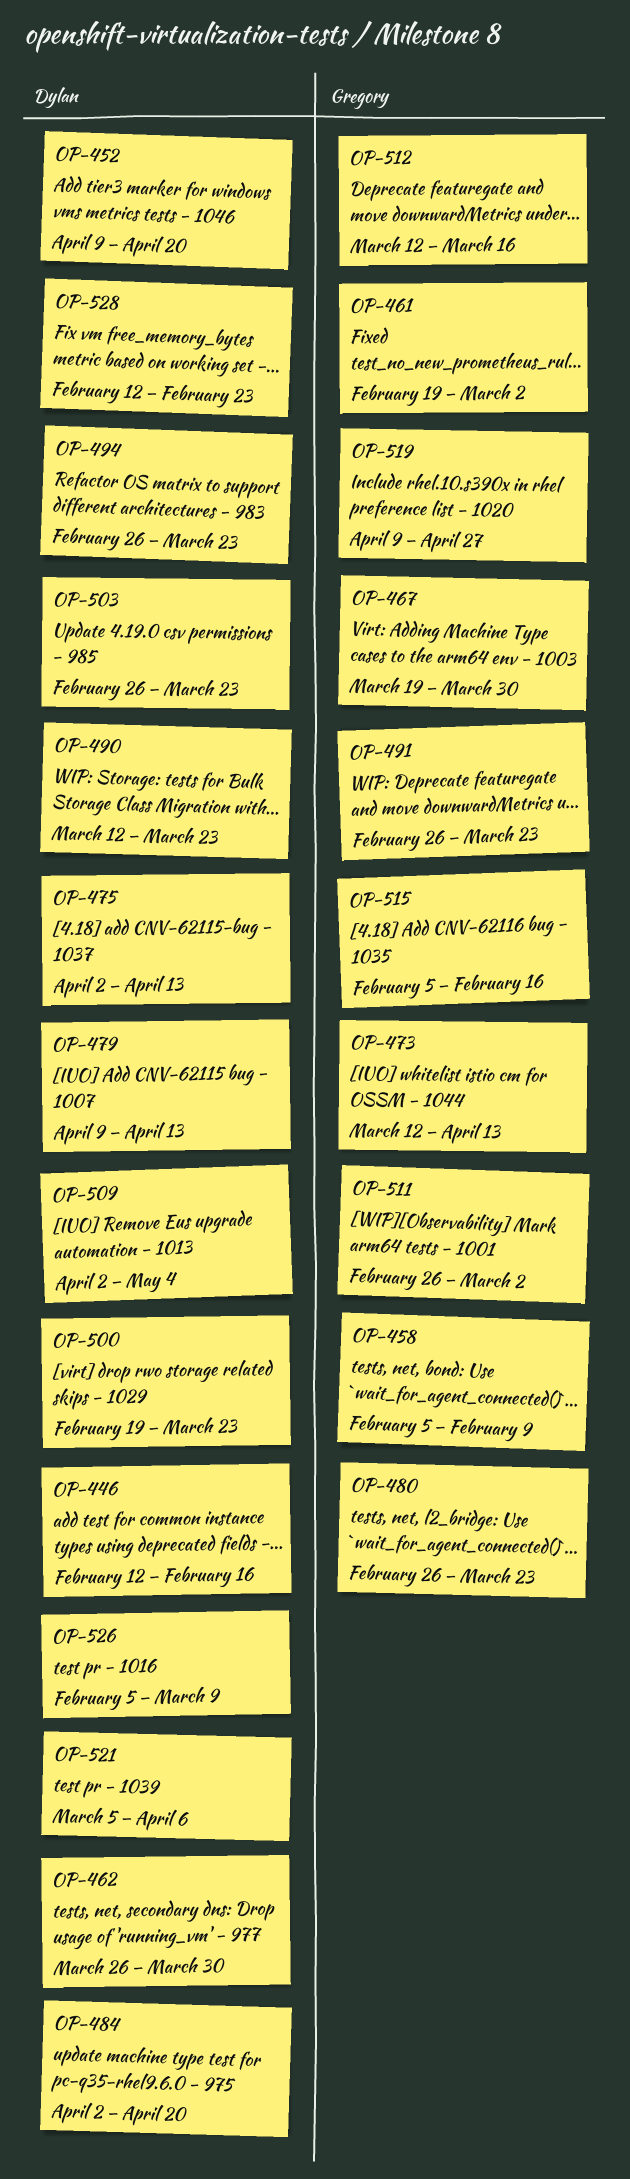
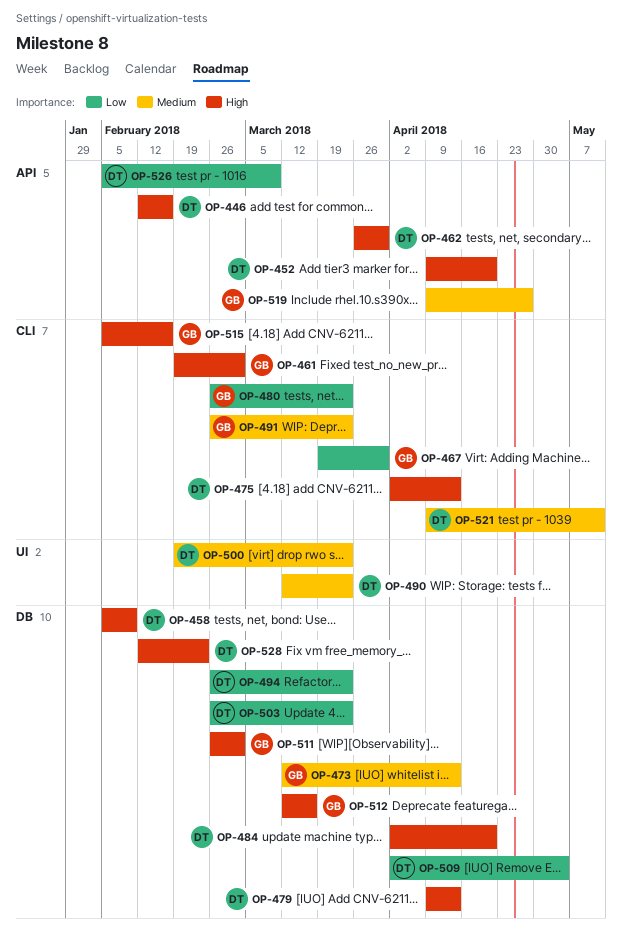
OP-458, owner: Gregory -> Dylan
OP-521, start: Mar 5 -> Apr 9
OP-521, due: Apr 6 -> May 11

